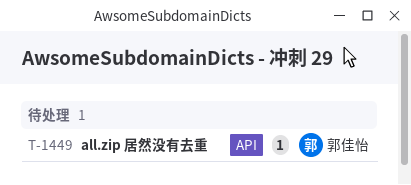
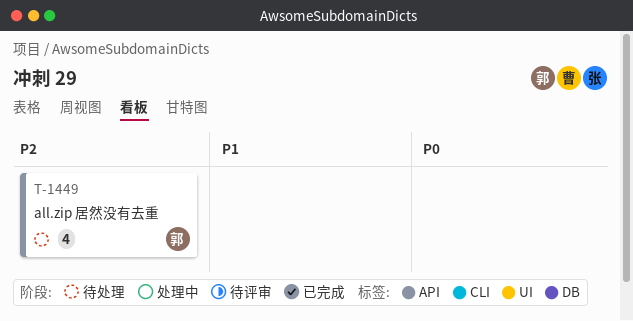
T-1449, estimate: 1 -> 4

